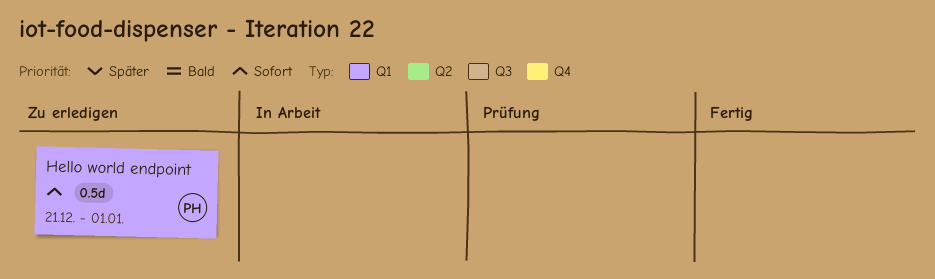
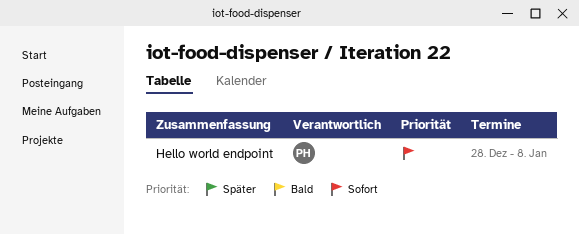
Hello world endpoint, start: Dec 21 -> Dec 28
Hello world endpoint, due: Jan 1 -> Jan 8

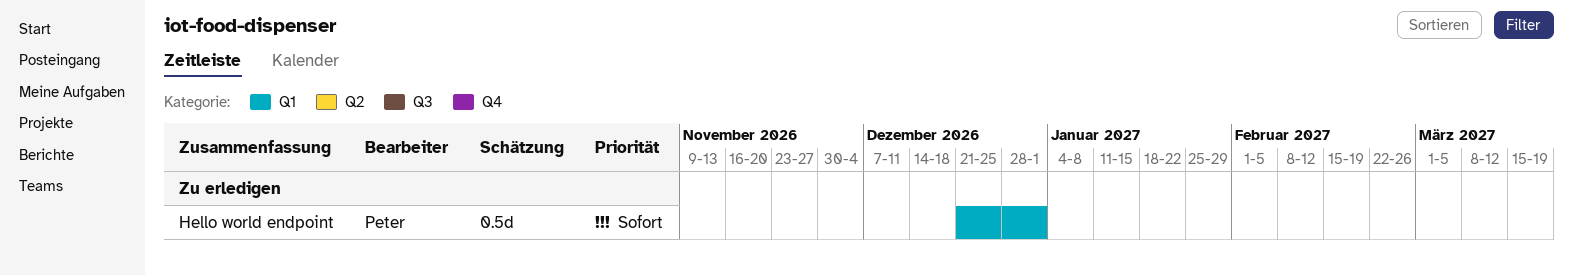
Hello world endpoint, start: Dec 28 -> Dec 21
Hello world endpoint, due: Jan 8 -> Jan 1

